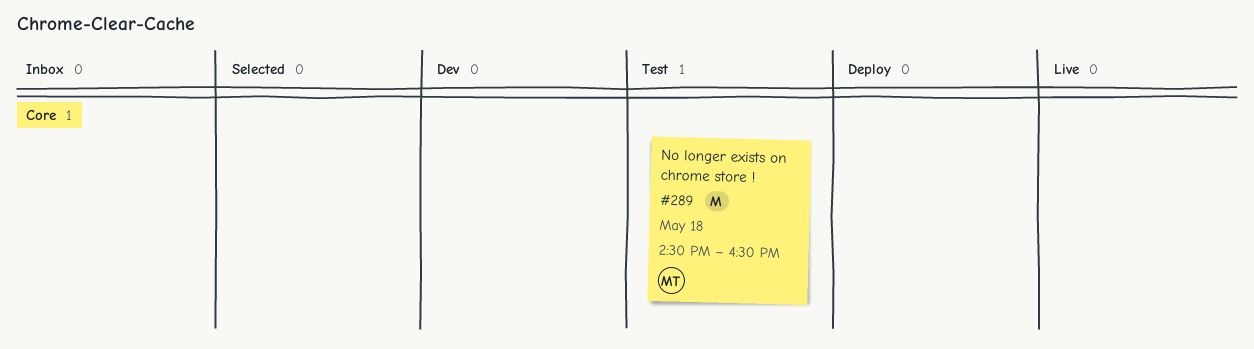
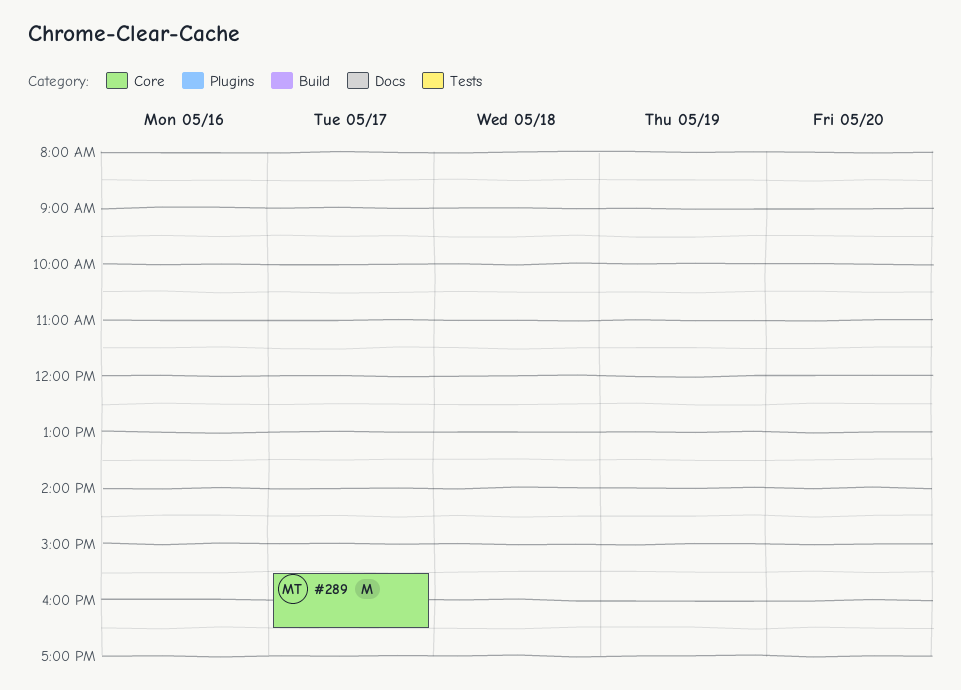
#289, day: May 18 -> May 17
#289, begins: 14:30 -> 15:30

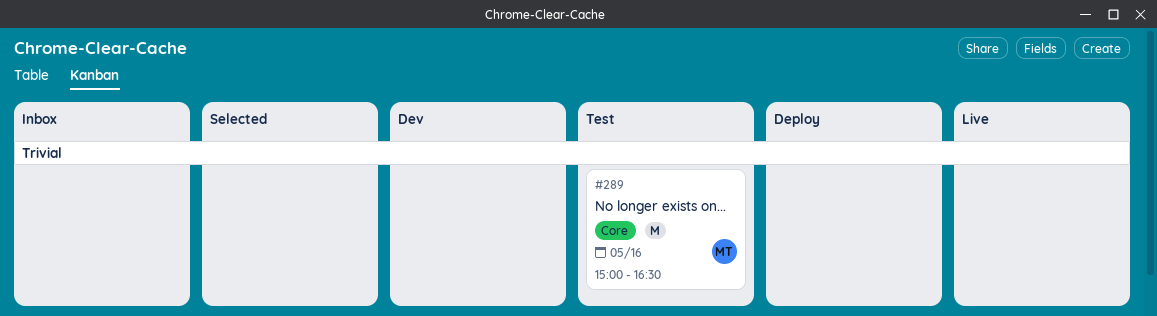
#289, day: May 17 -> May 16
#289, begins: 15:30 -> 15:00

